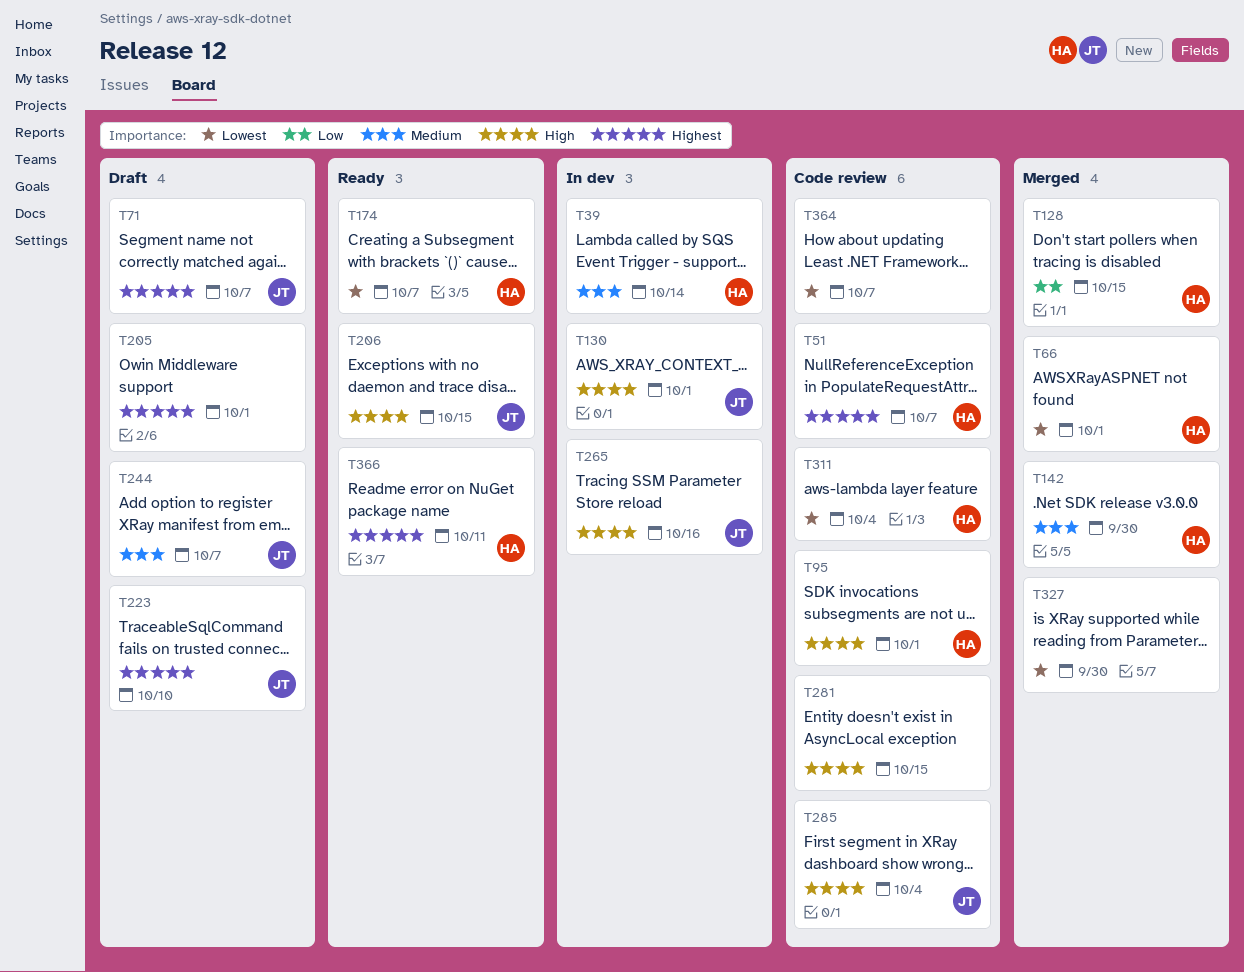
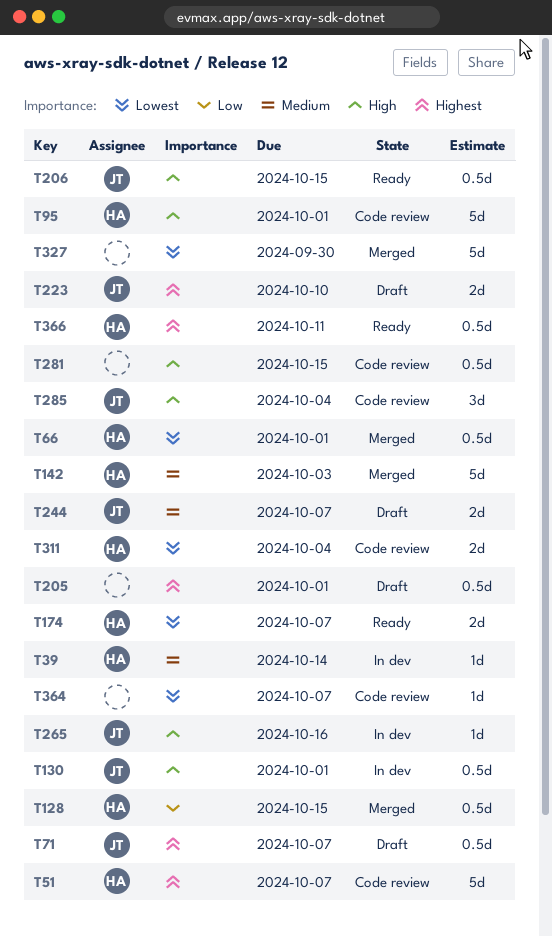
T142, due: Sep 30 -> Oct 3

